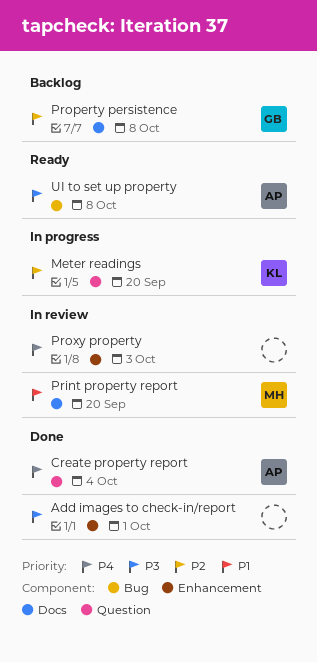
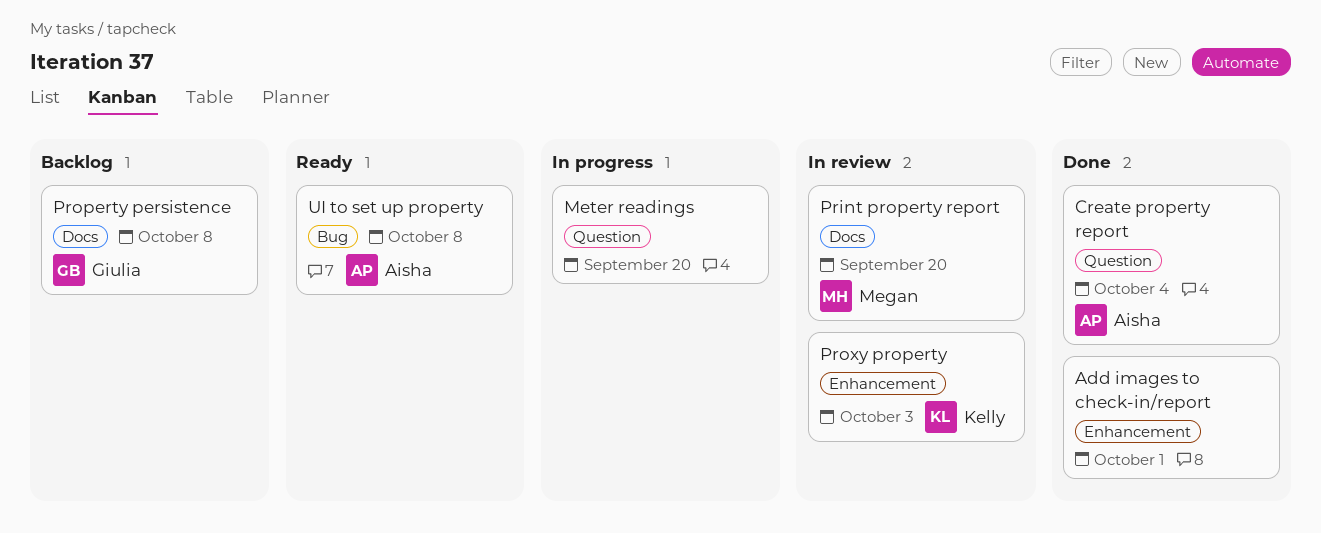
Meter readings, owner: Kelly -> none
Proxy property, owner: none -> Kelly

